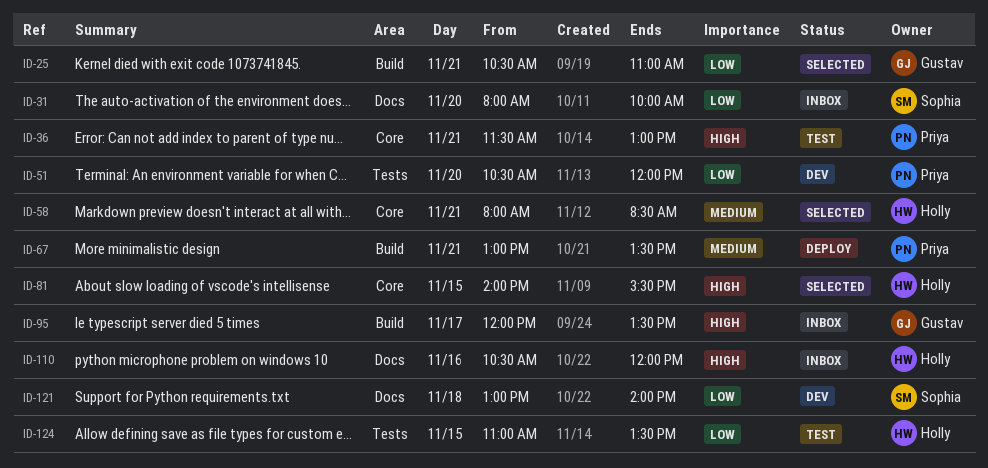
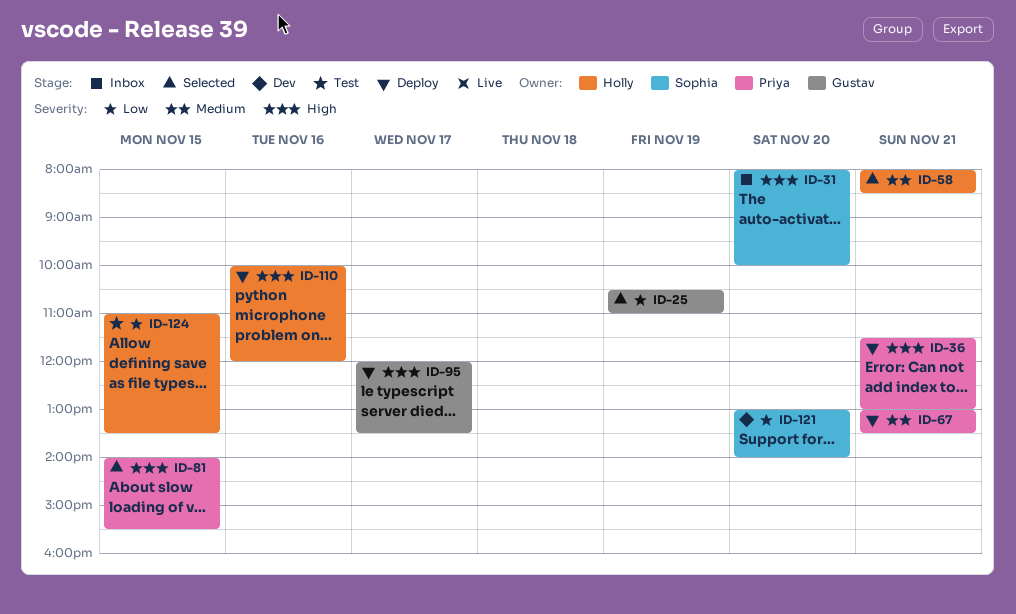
ID-25, day: Nov 21 -> Nov 19
ID-31, priority: Low -> High
ID-36, status: Test -> Deploy
ID-51: present -> none
ID-81, owner: Holly -> Priya
ID-95, status: Inbox -> Deploy
ID-110, status: Inbox -> Deploy
ID-110, begins: 10:30 -> 10:00
ID-121, day: Nov 18 -> Nov 20

